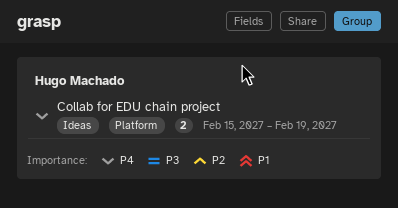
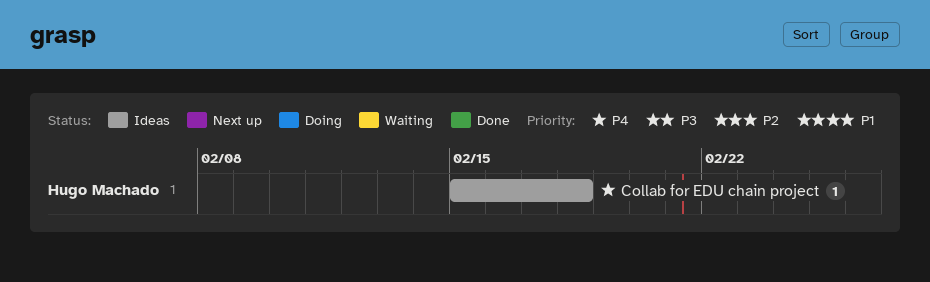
Collab for EDU chain project, estimate: 2 -> 1
Collab for EDU chain project, due: Feb 19 -> Feb 18

